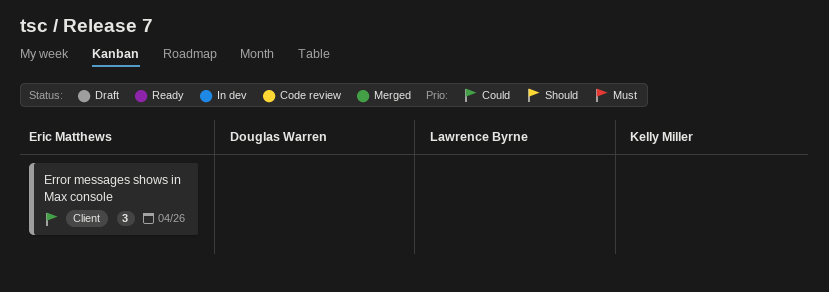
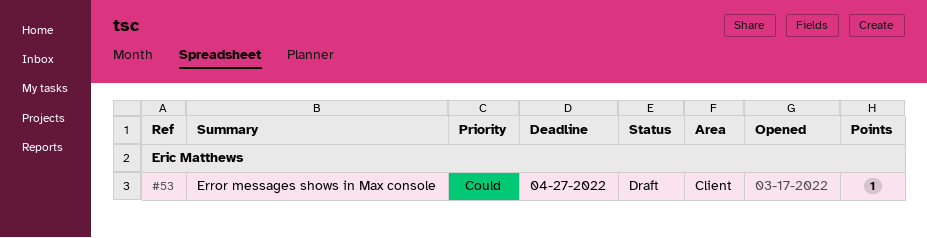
Error messages shows in Max console, estimate: 3 -> 1
Error messages shows in Max console, due: Apr 26 -> Apr 27

